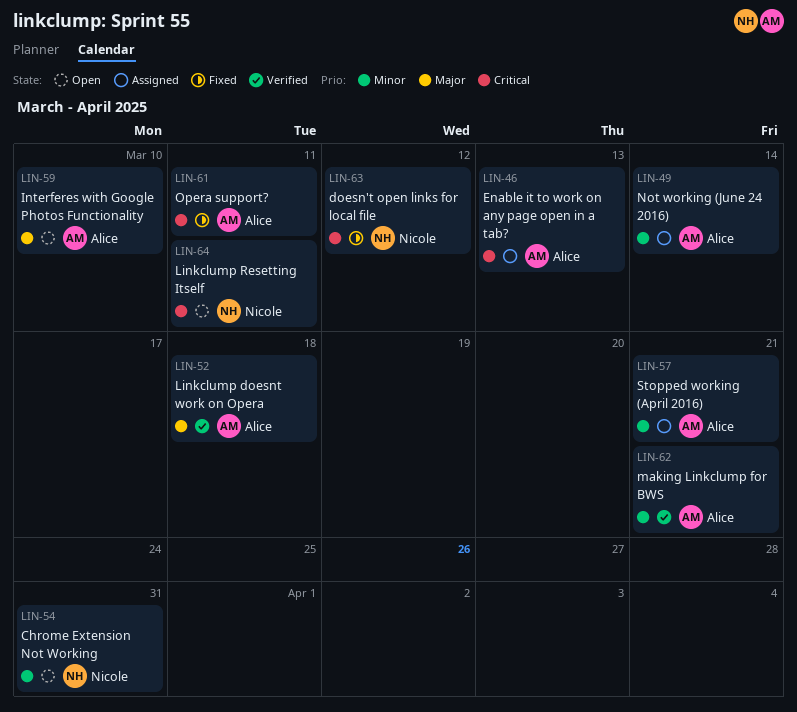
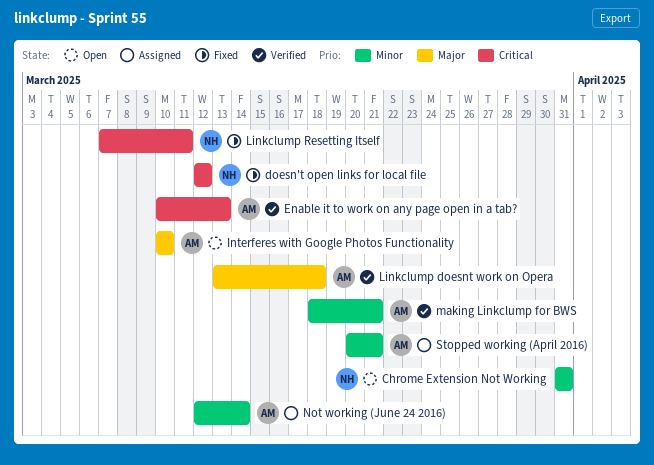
Enable it to work on any page open in a tab?, status: Assigned -> Verified
Linkclump Resetting Itself, status: Open -> Fixed
Opera support?: present -> none

